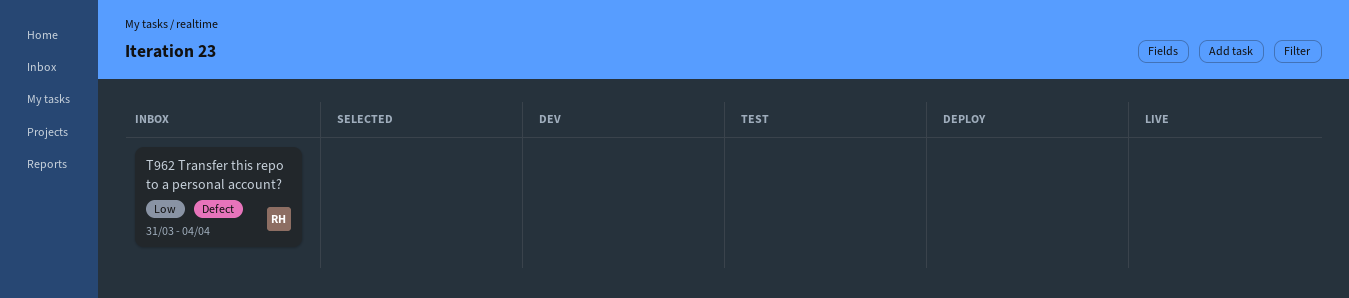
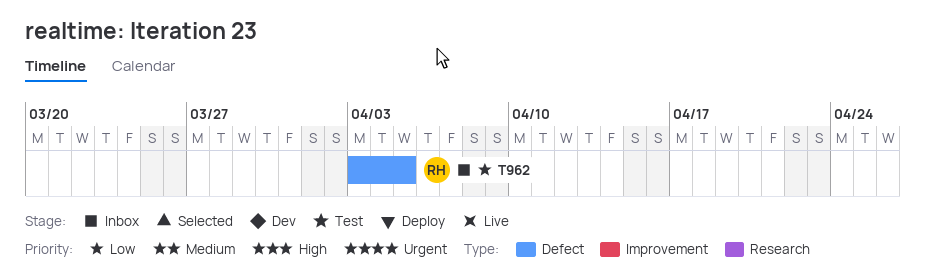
T962, start: Mar 31 -> Apr 3
T962, due: Apr 4 -> Apr 5

